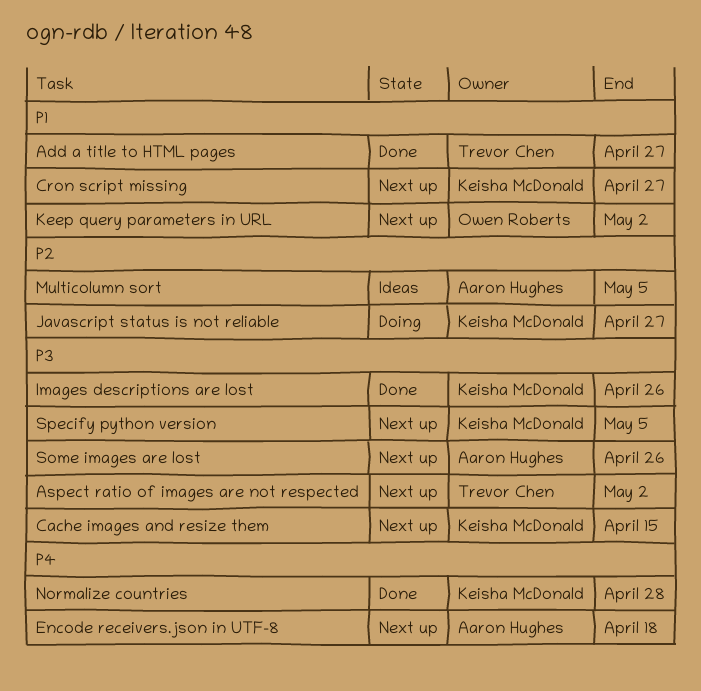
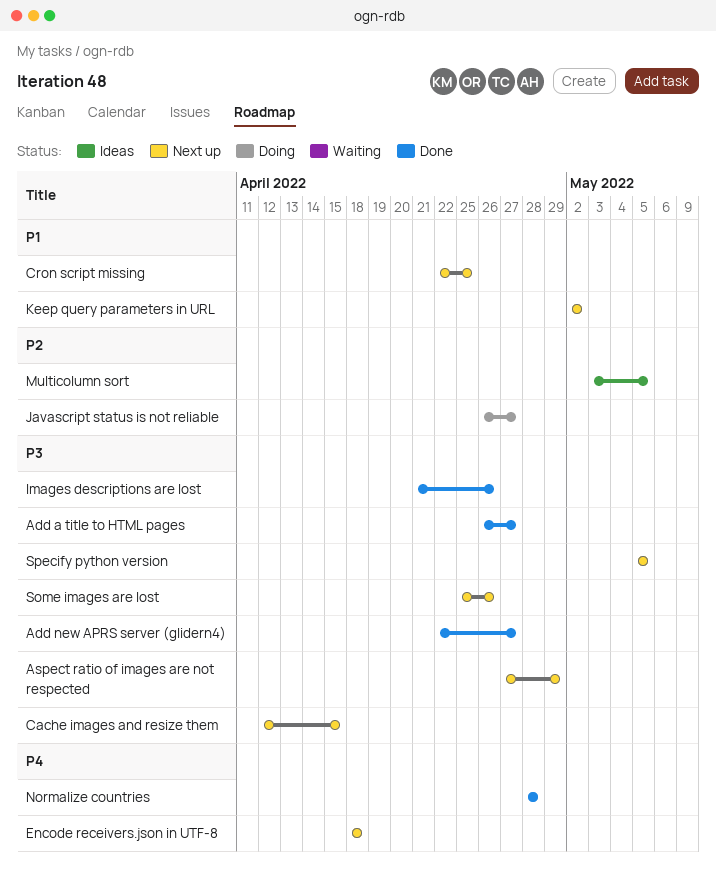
Add a title to HTML pages, priority: P1 -> P3
Add new APRS server (glidern4): none -> present
Aspect ratio of images are not respected, due: May 2 -> Apr 29
Cron script missing, due: Apr 27 -> Apr 25

